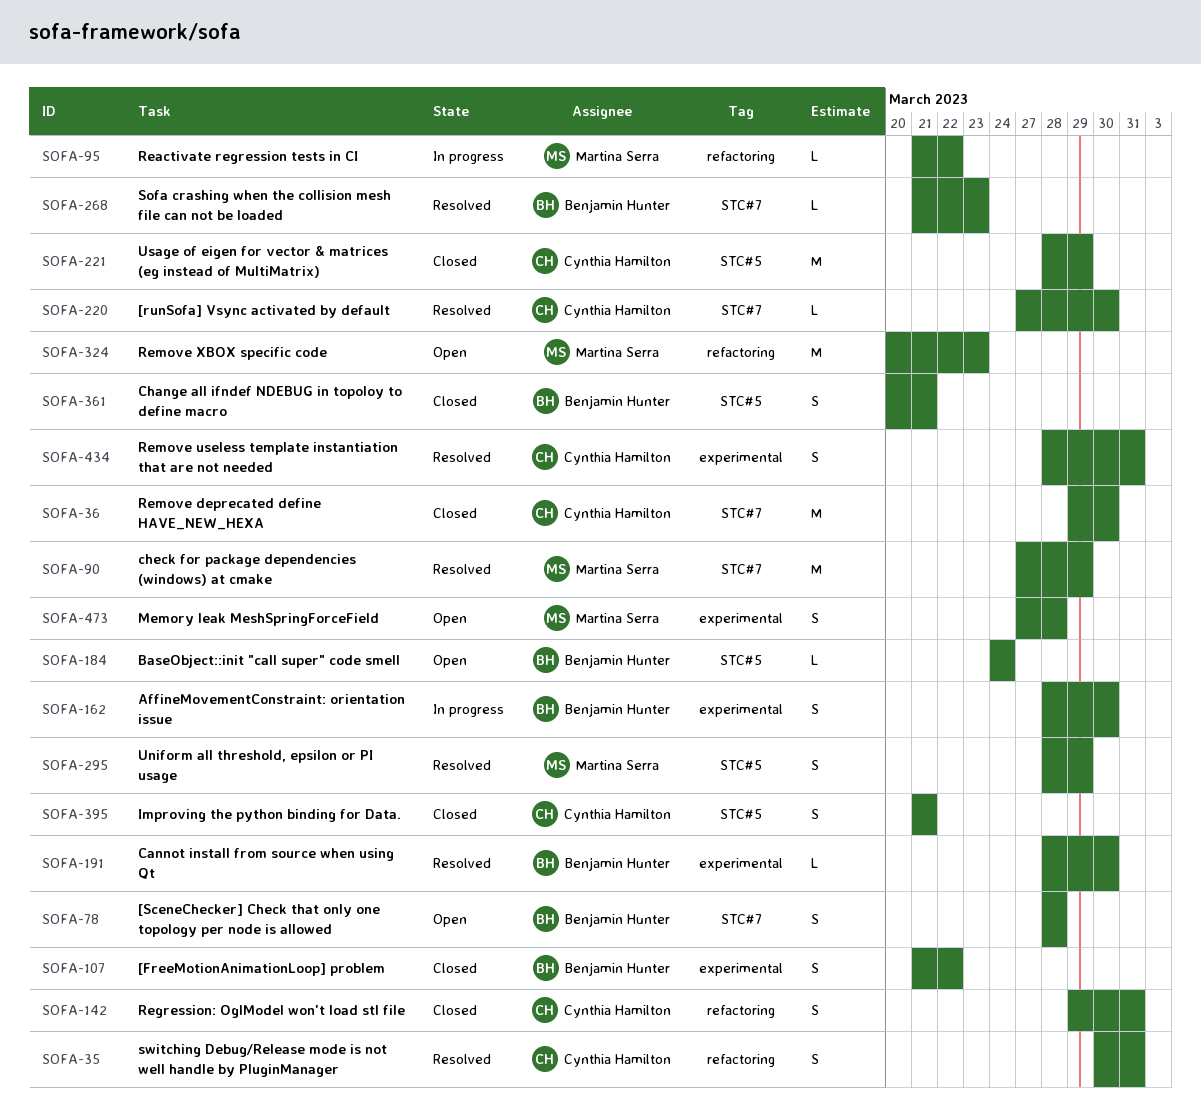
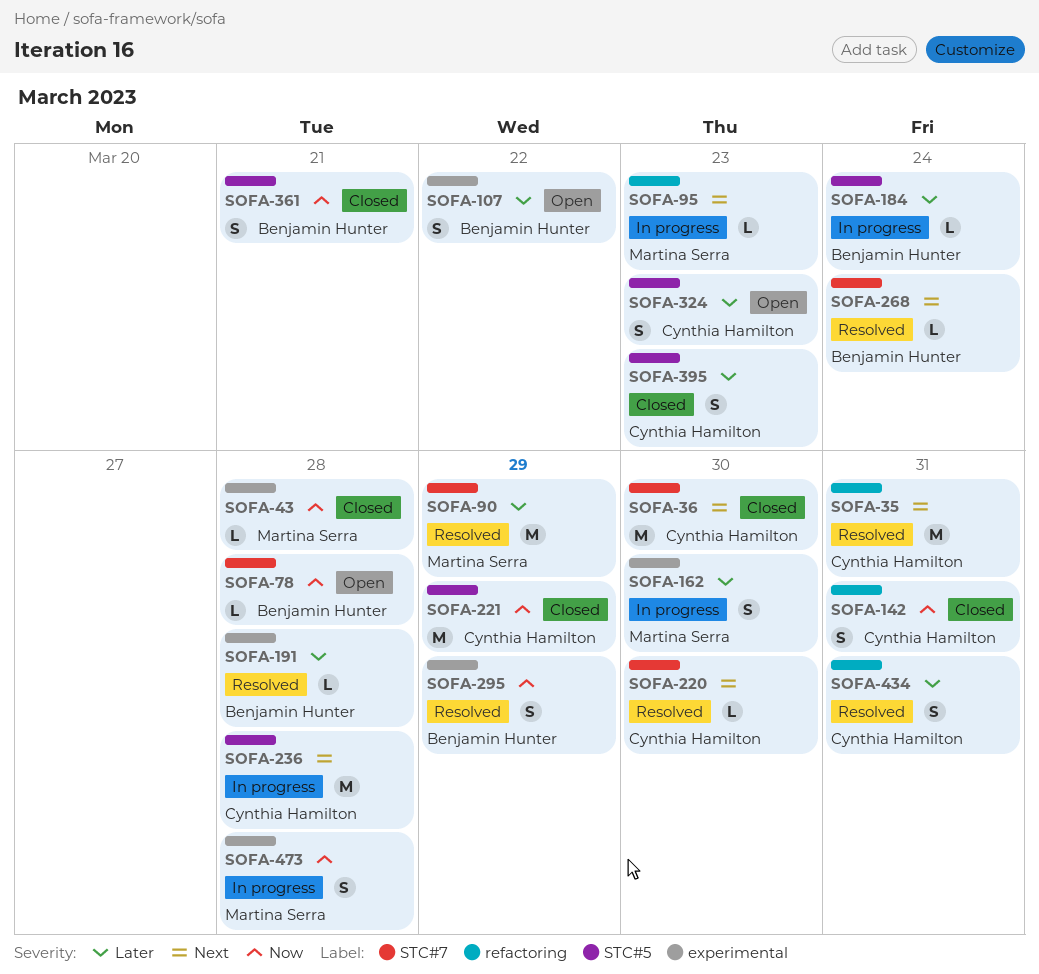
SOFA-35, estimate: S -> M
SOFA-43: none -> present
SOFA-78, estimate: S -> L
SOFA-95, due: Mar 22 -> Mar 23
SOFA-107, status: Closed -> Open
SOFA-162, owner: Benjamin Hunter -> Martina Serra
SOFA-184, status: Open -> In progress
SOFA-191, due: Mar 30 -> Mar 28
SOFA-236: none -> present
SOFA-268, due: Mar 23 -> Mar 24
SOFA-295, owner: Martina Serra -> Benjamin Hunter
SOFA-295, label: STC#5 -> experimental
SOFA-324, owner: Martina Serra -> Cynthia Hamilton
SOFA-324, label: refactoring -> STC#5
SOFA-324, estimate: M -> S
SOFA-395, due: Mar 21 -> Mar 23
SOFA-434, label: experimental -> refactoring
SOFA-473, status: Open -> In progress

